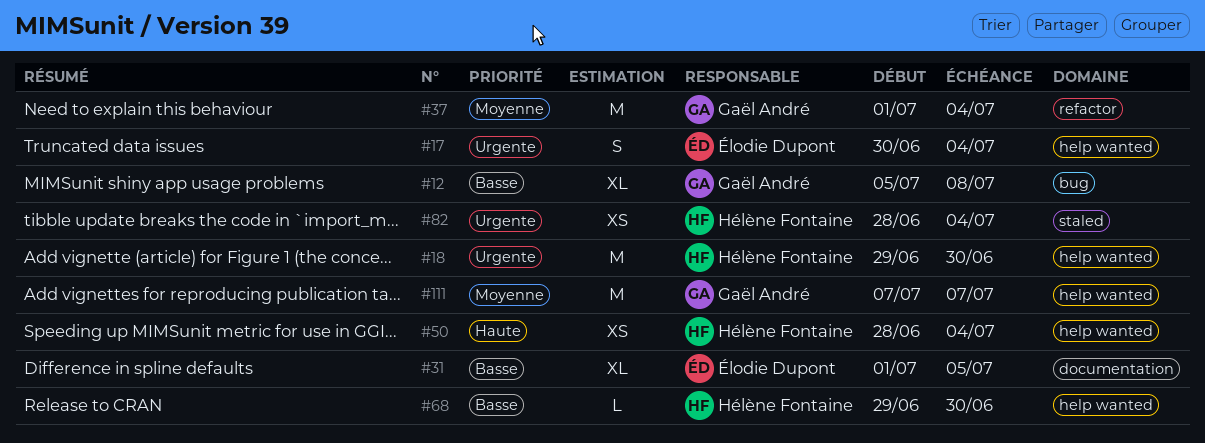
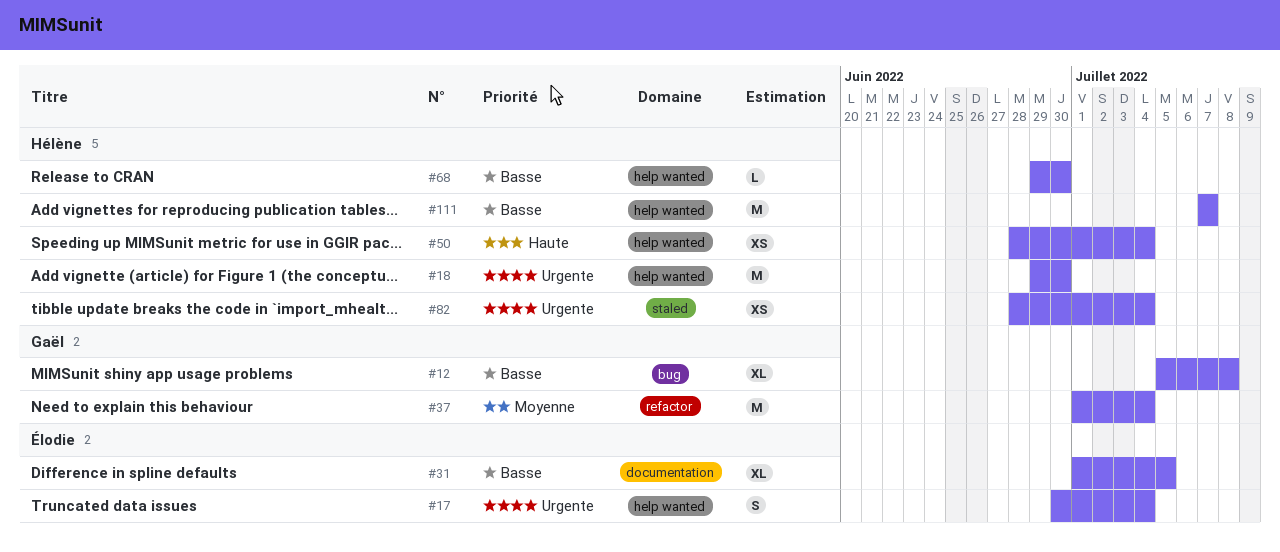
#111, owner: Gaël André -> Hélène Fontaine
#111, priority: Moyenne -> Basse

